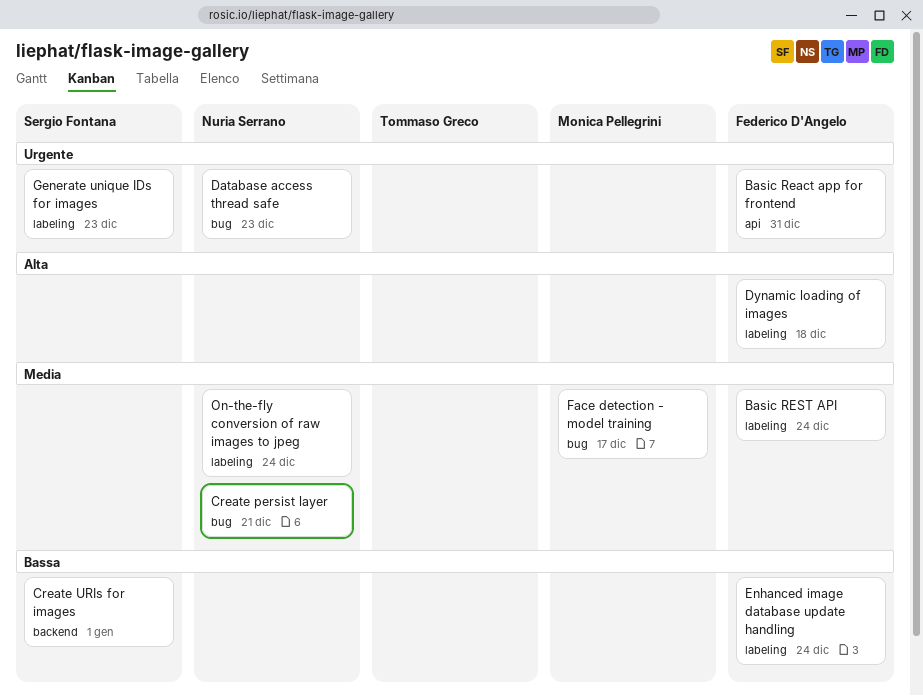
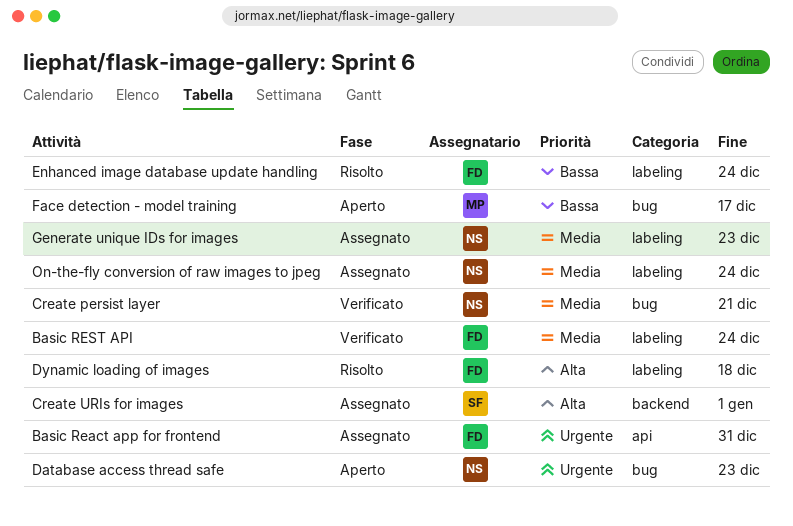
Create URIs for images, priority: Bassa -> Alta
Face detection - model training, priority: Media -> Bassa
Generate unique IDs for images, owner: Sergio Fontana -> Nuria Serrano
Generate unique IDs for images, priority: Urgente -> Media

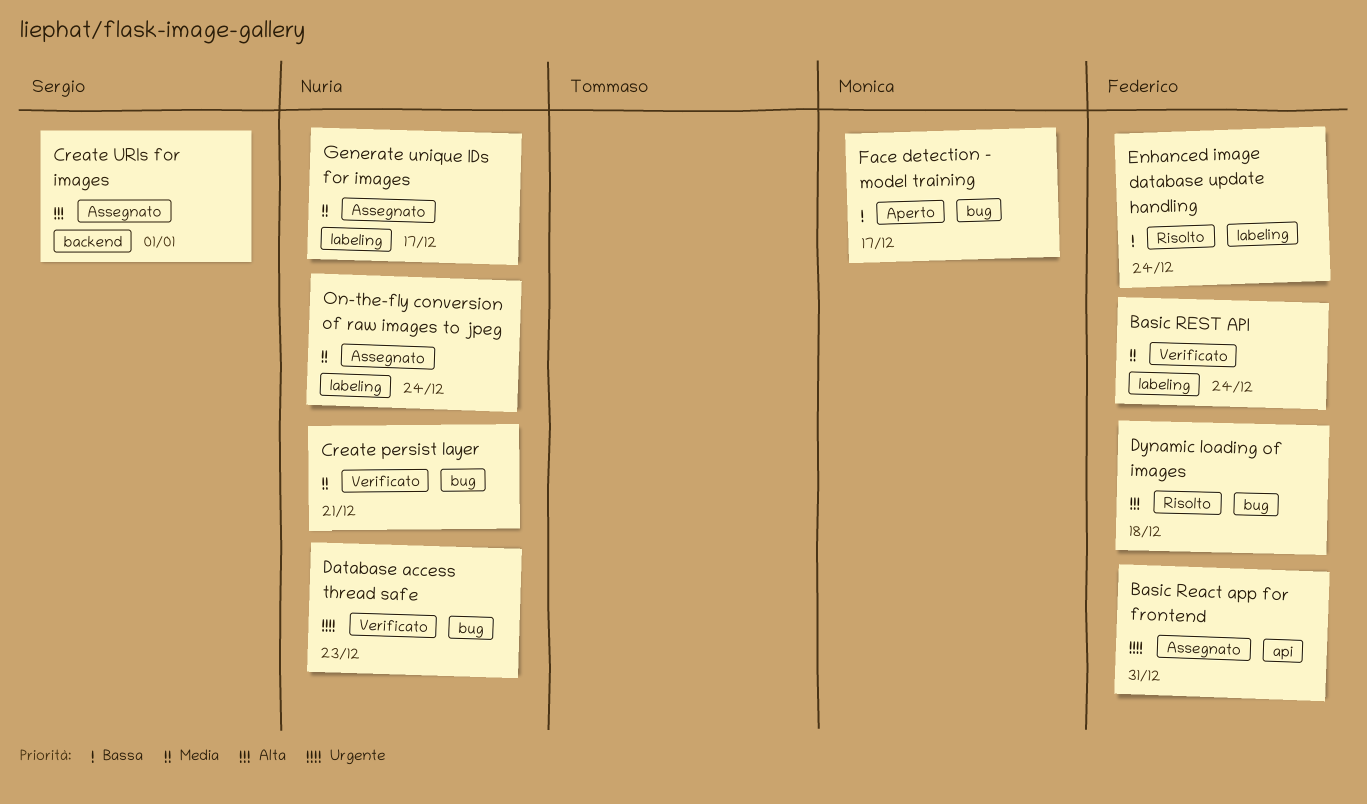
Database access thread safe, status: Aperto -> Verificato
Dynamic loading of images, label: labeling -> bug
Generate unique IDs for images, due: Dec 23 -> Dec 17

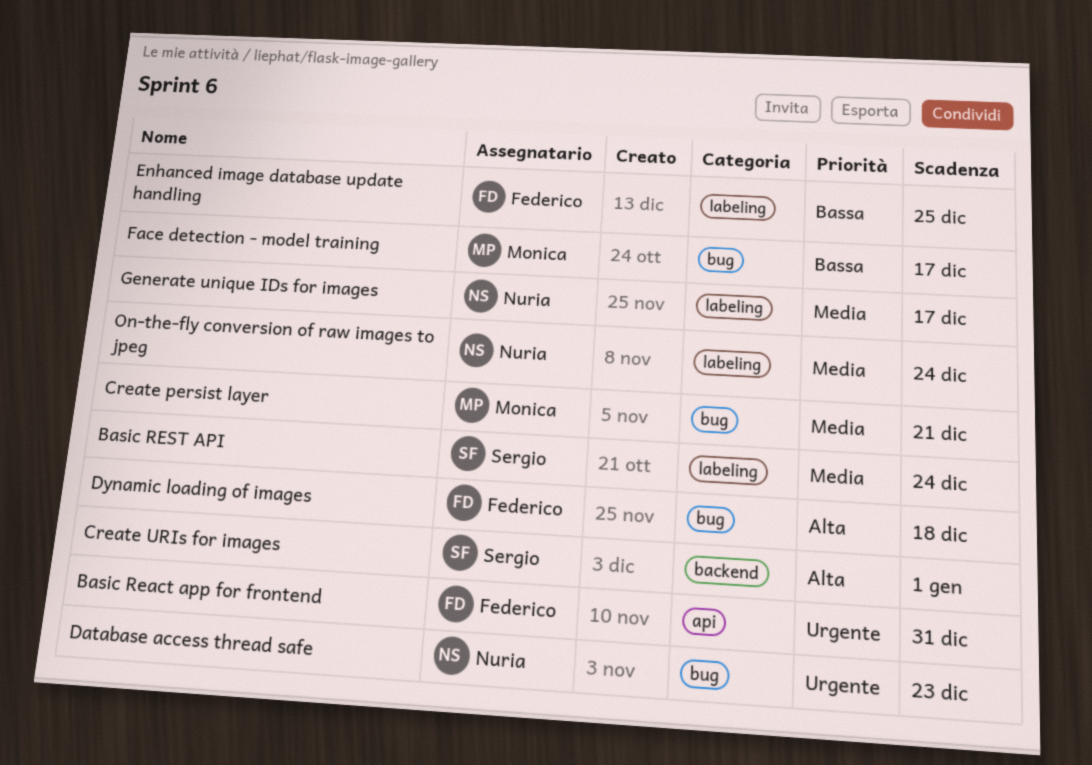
Basic REST API, owner: Federico -> Sergio
Create persist layer, owner: Nuria -> Monica
Enhanced image database update handling, due: Dec 24 -> Dec 25

